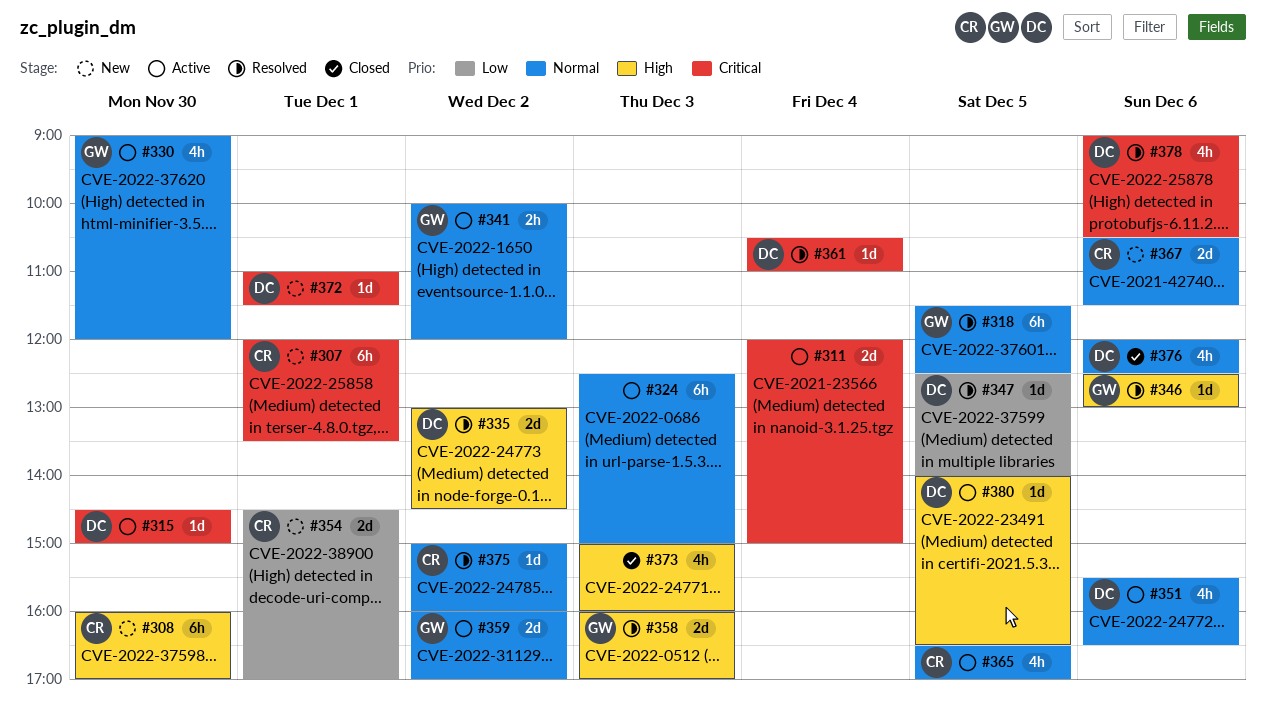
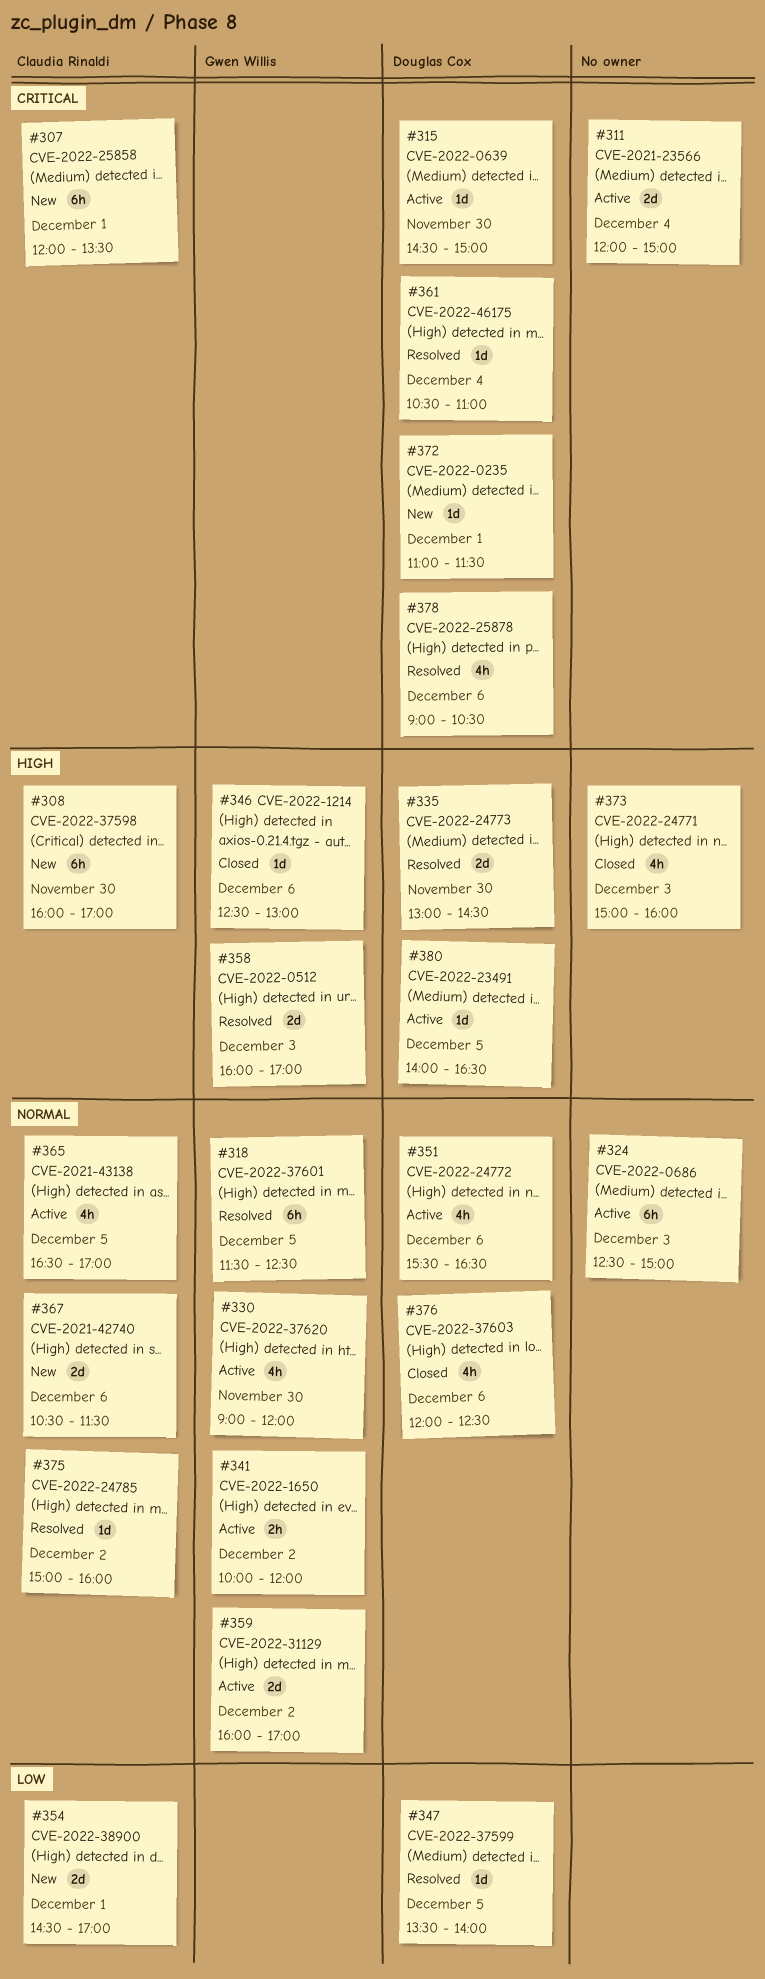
#335, day: Dec 2 -> Nov 30
#346, status: Resolved -> Closed
#347, begins: 12:30 -> 13:30

